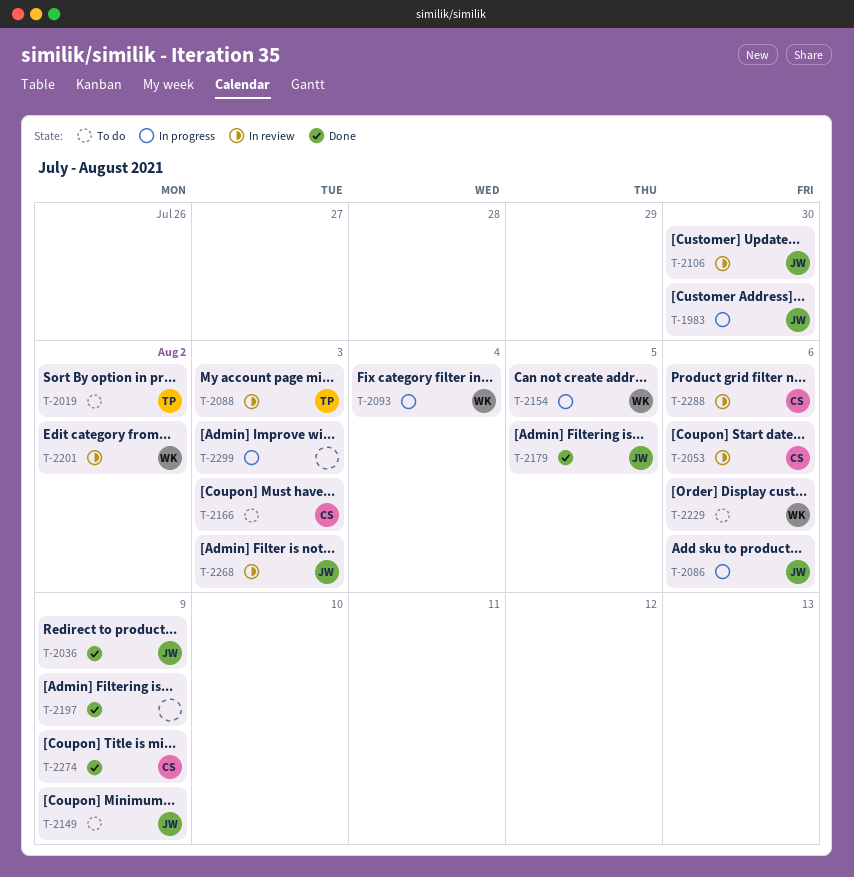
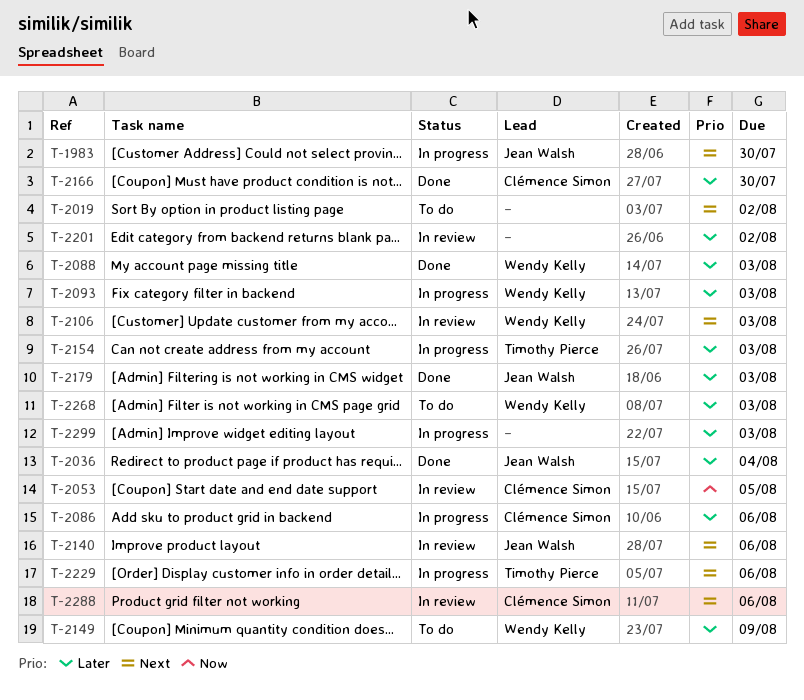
T-2019, owner: Timothy Pierce -> none
T-2036, due: Aug 9 -> Aug 4
T-2053, due: Aug 6 -> Aug 5
T-2086, owner: Jean Walsh -> Clémence Simon
T-2088, status: In review -> Done
T-2088, owner: Timothy Pierce -> Wendy Kelly
T-2093, due: Aug 4 -> Aug 3
T-2106, owner: Jean Walsh -> Wendy Kelly
T-2106, due: Jul 30 -> Aug 3
T-2140: none -> present
T-2149, owner: Jean Walsh -> Wendy Kelly
T-2154, owner: Wendy Kelly -> Timothy Pierce
T-2154, due: Aug 5 -> Aug 3
T-2166, status: To do -> Done
T-2166, due: Aug 3 -> Jul 30
T-2179, due: Aug 5 -> Aug 3
T-2197: present -> none
T-2201, owner: Wendy Kelly -> none
T-2229, status: To do -> In progress
T-2229, owner: Wendy Kelly -> Timothy Pierce
T-2268, status: In review -> To do
T-2268, owner: Jean Walsh -> Wendy Kelly
T-2274: present -> none

